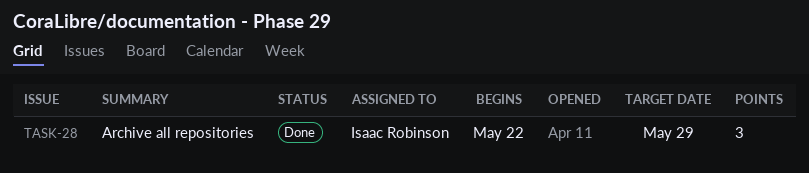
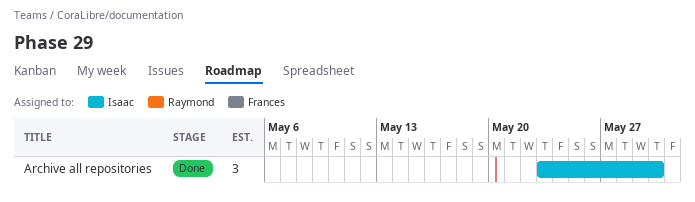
Archive all repositories, start: May 22 -> May 23
Archive all repositories, due: May 29 -> May 30

